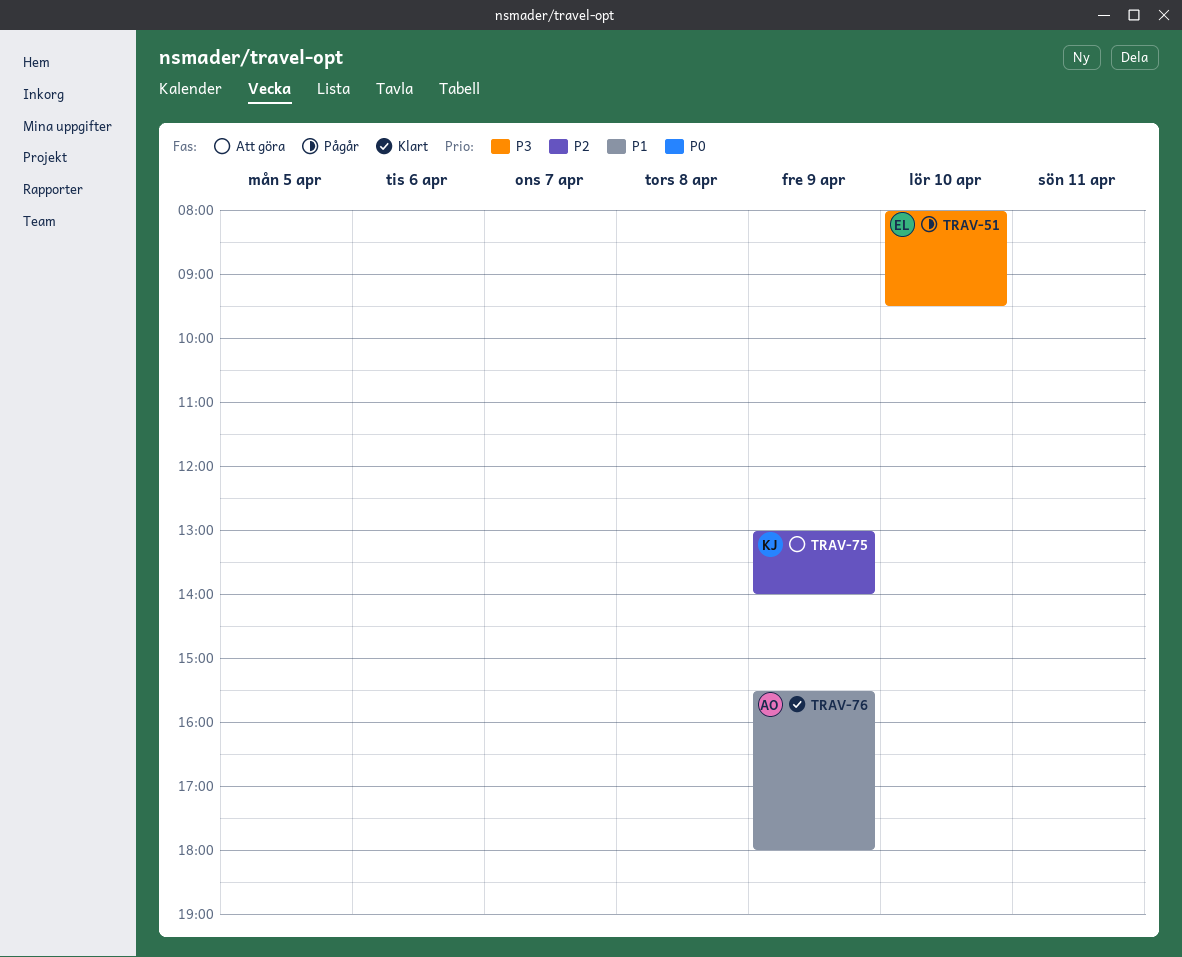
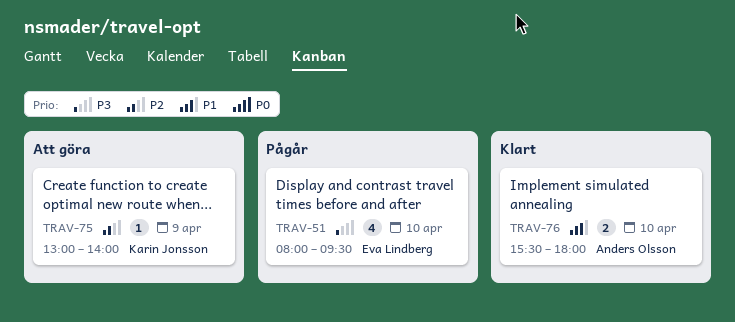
TRAV-76, day: Apr 9 -> Apr 10

